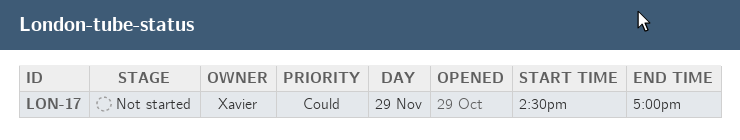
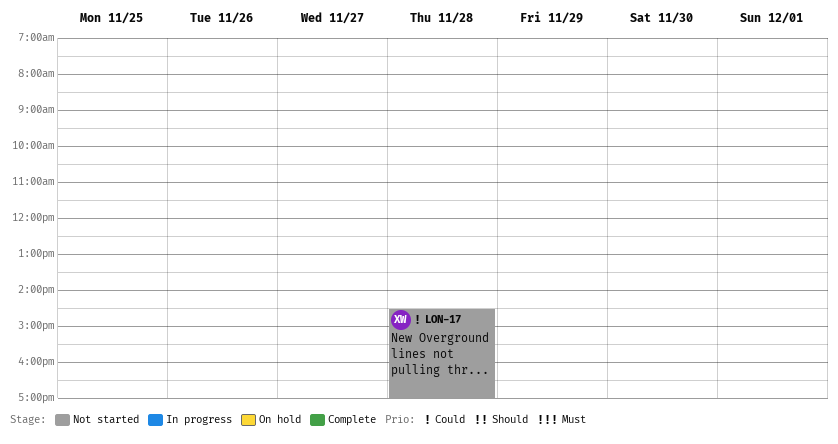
LON-17, day: Nov 29 -> Nov 28

